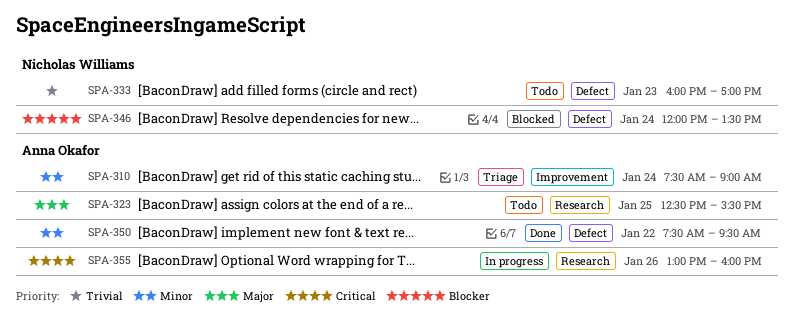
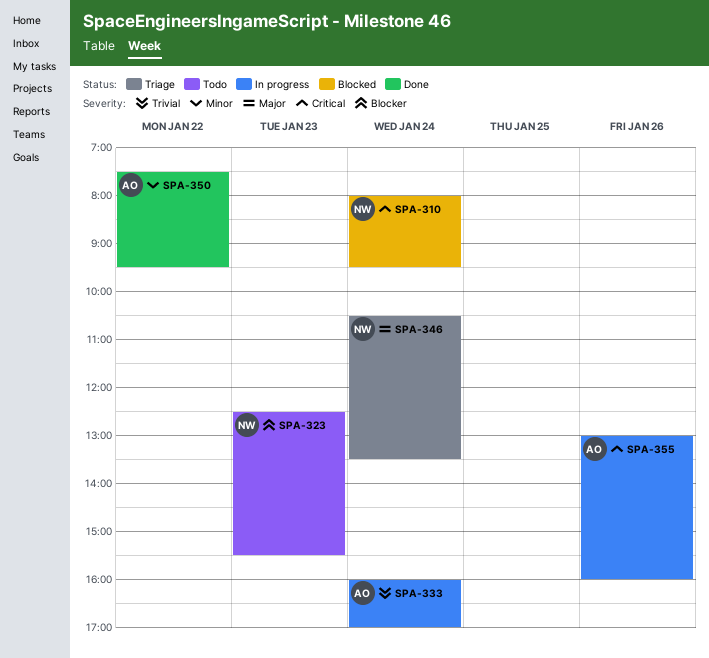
SPA-310, status: Triage -> Blocked
SPA-310, owner: Anna Okafor -> Nicholas Williams
SPA-310, priority: Minor -> Critical
SPA-310, begins: 07:30 -> 08:00
SPA-310, ends: 09:00 -> 09:30
SPA-323, owner: Anna Okafor -> Nicholas Williams
SPA-323, priority: Major -> Blocker
SPA-323, day: Jan 25 -> Jan 23
SPA-333, status: Todo -> In progress
SPA-333, owner: Nicholas Williams -> Anna Okafor
SPA-333, day: Jan 23 -> Jan 24
SPA-346, status: Blocked -> Triage
SPA-346, priority: Blocker -> Major
SPA-346, begins: 12:00 -> 10:30

